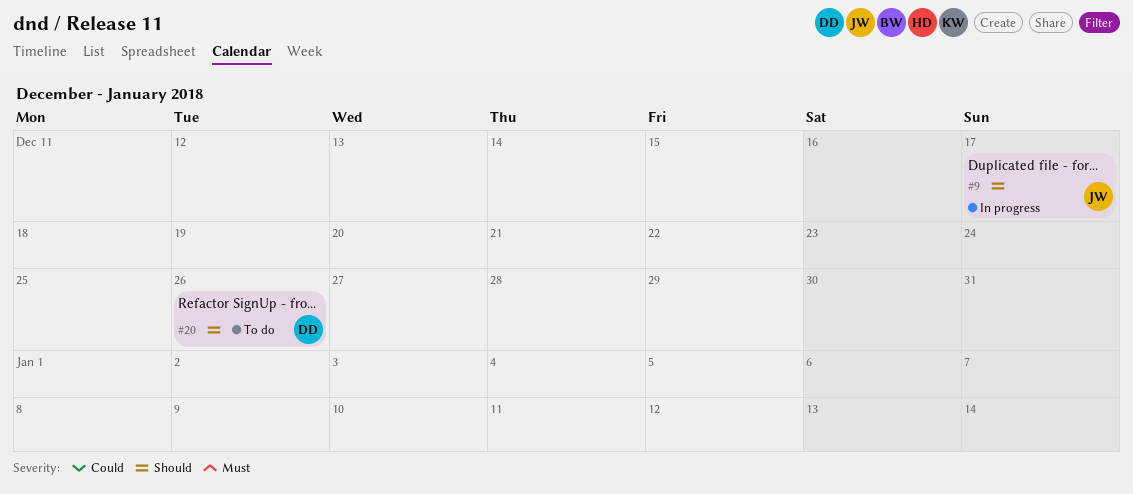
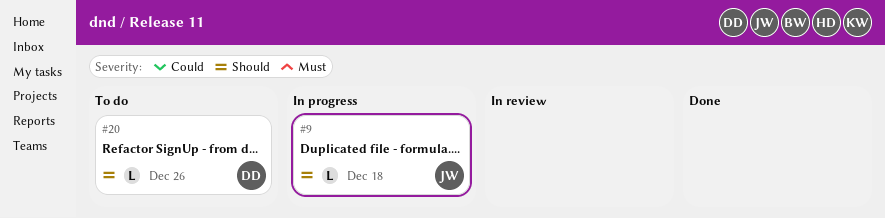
#9, due: Dec 17 -> Dec 18

